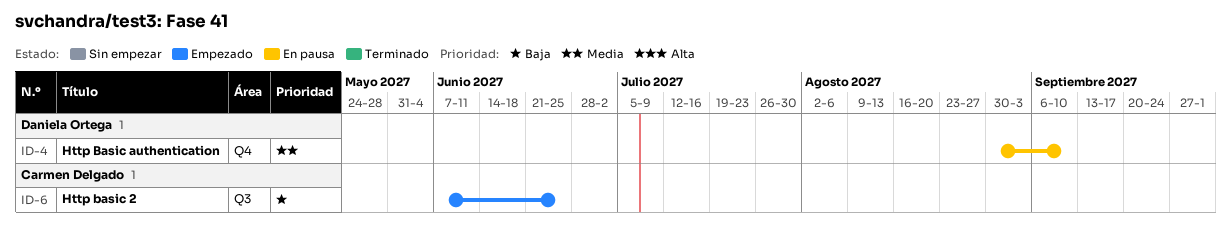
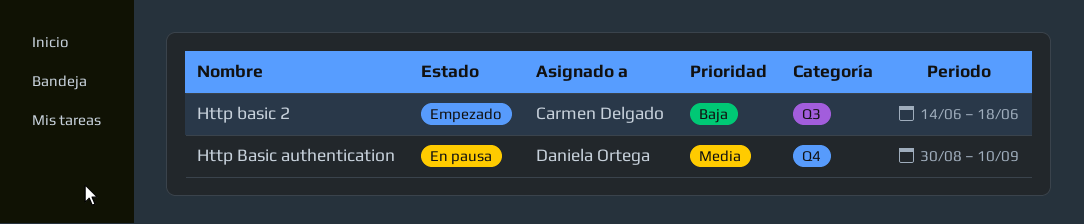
Http basic 2, start: Jun 7 -> Jun 14
Http basic 2, due: Jun 25 -> Jun 18

